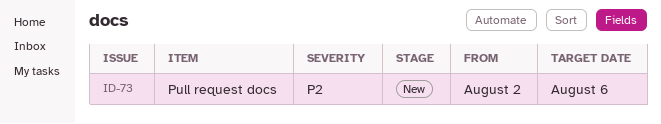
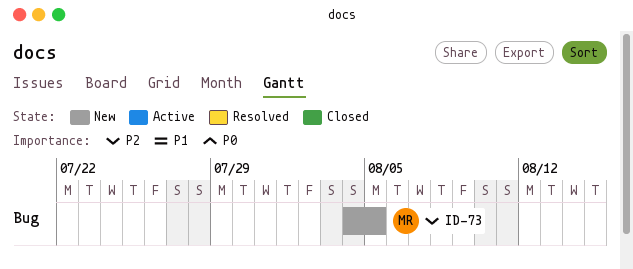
ID-73, start: Aug 2 -> Aug 4
ID-73, due: Aug 6 -> Aug 5

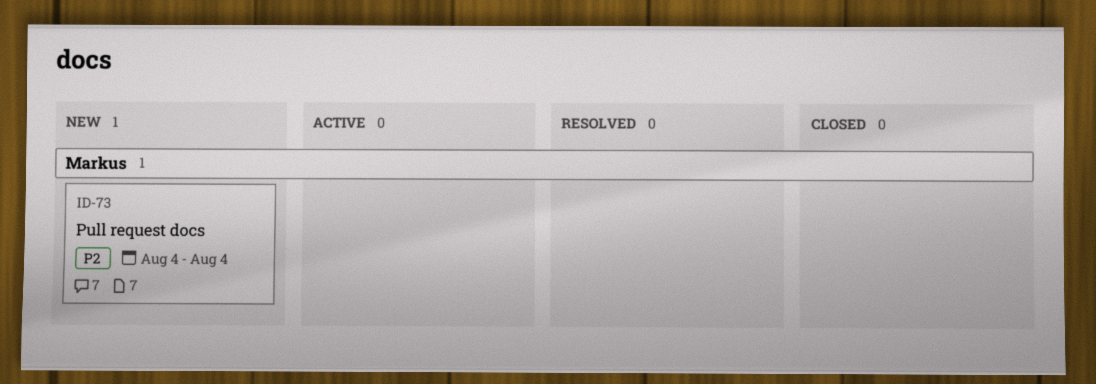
ID-73, due: Aug 5 -> Aug 4

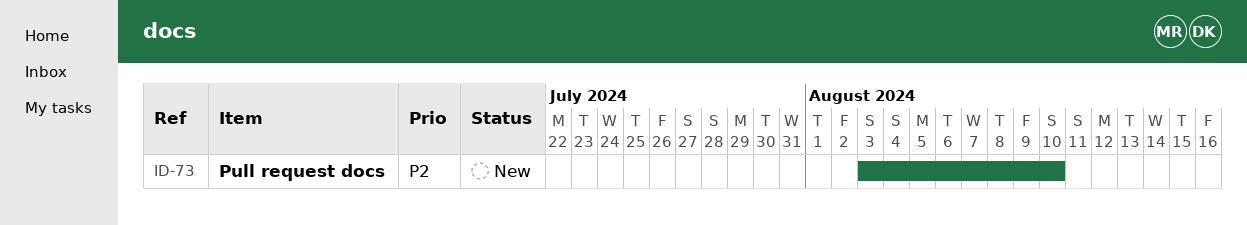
ID-73, start: Aug 4 -> Aug 3
ID-73, due: Aug 4 -> Aug 10

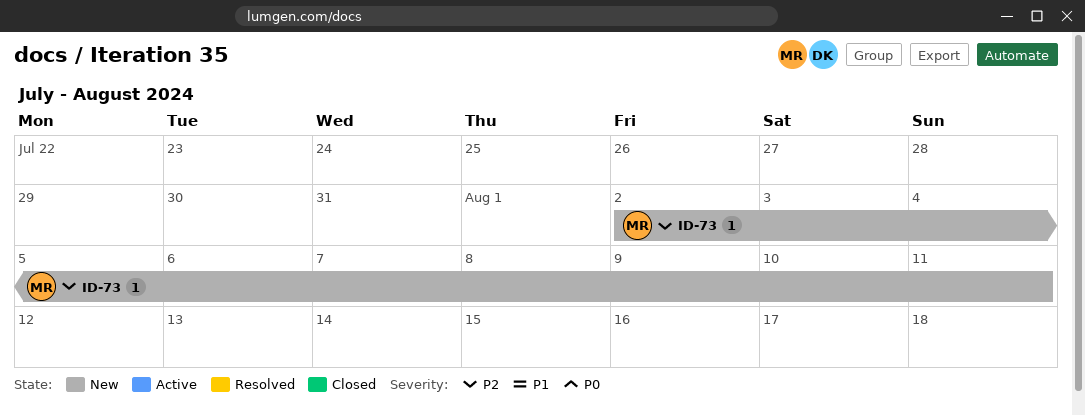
ID-73, start: Aug 3 -> Aug 2
ID-73, due: Aug 10 -> Aug 11

